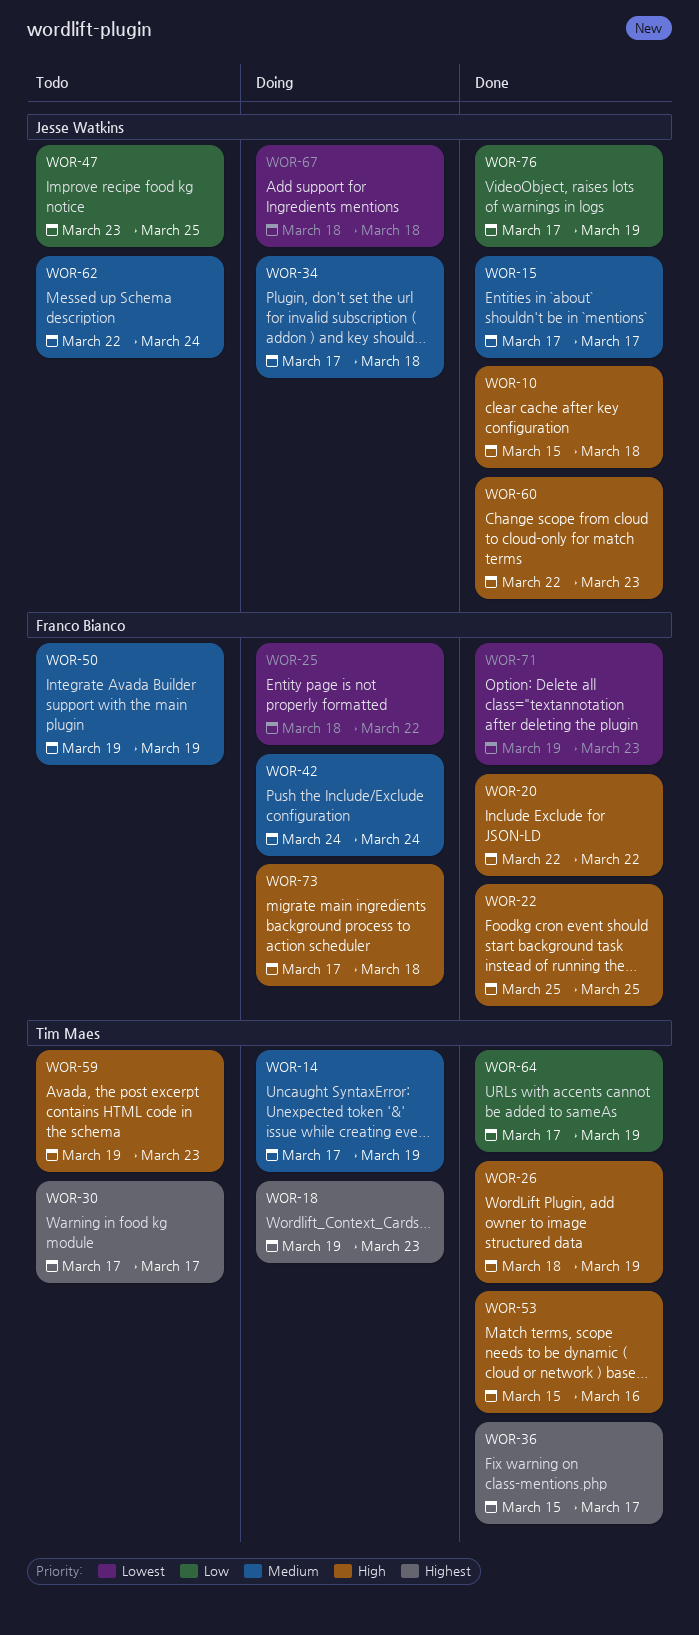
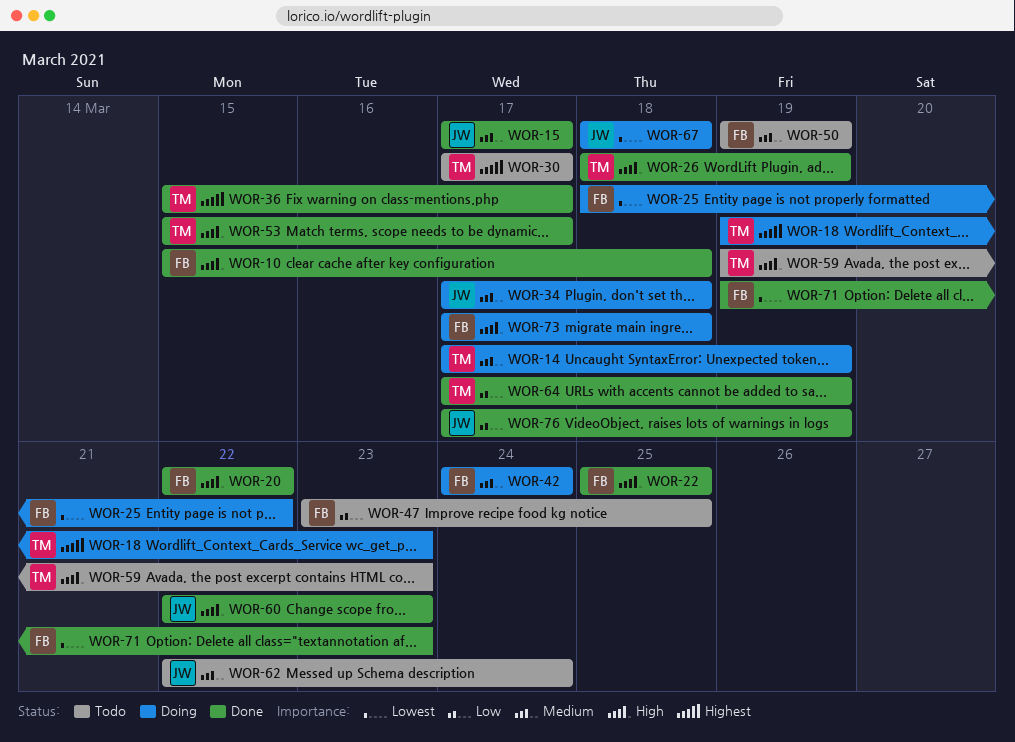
WOR-10, owner: Jesse Watkins -> Franco Bianco
WOR-47, owner: Jesse Watkins -> Franco Bianco
WOR-53, due: Mar 16 -> Mar 17

